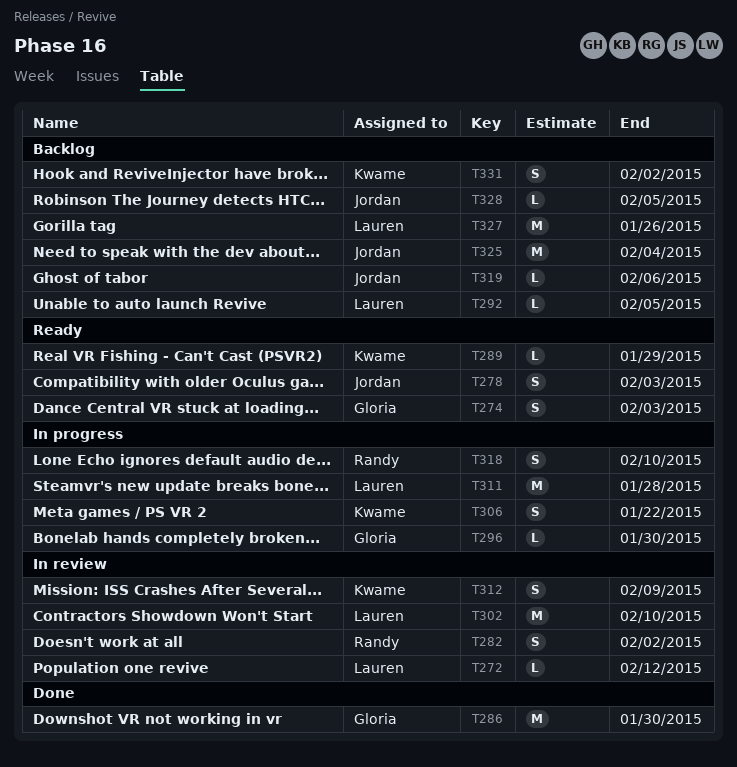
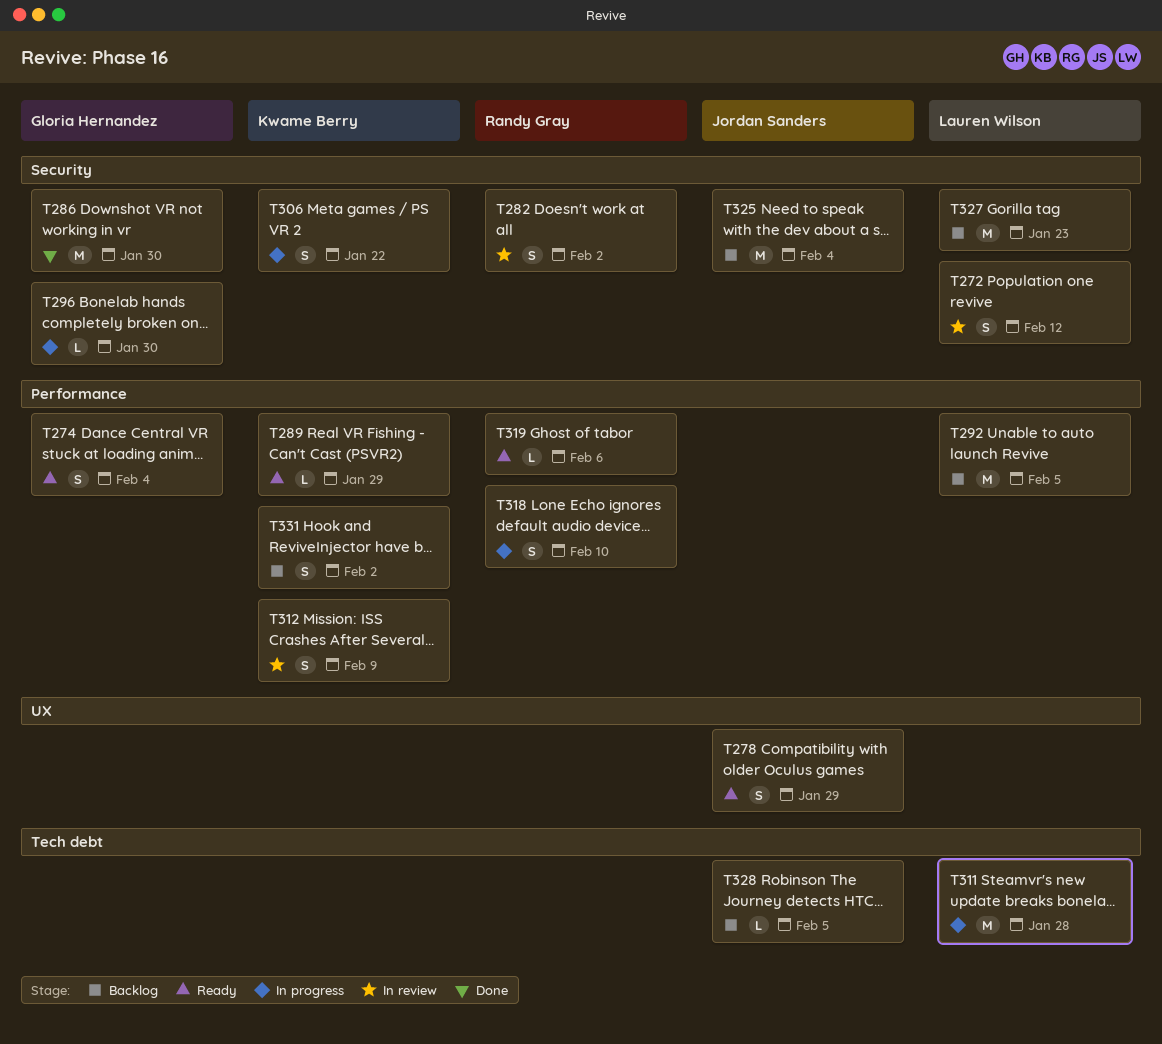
T272, estimate: L -> S
T274, due: Feb 3 -> Feb 4
T278, due: Feb 3 -> Jan 29
T292, estimate: L -> M
T302: present -> none
T319, status: Backlog -> Ready
T319, owner: Jordan Sanders -> Randy Gray
T327, due: Jan 26 -> Jan 23

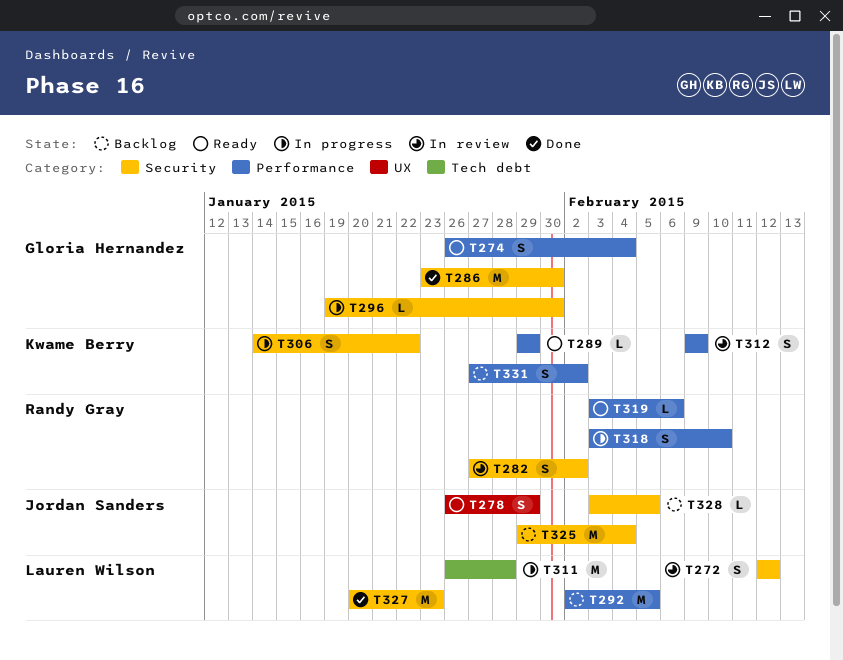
T327, status: Backlog -> Done
T328, label: Tech debt -> Security

